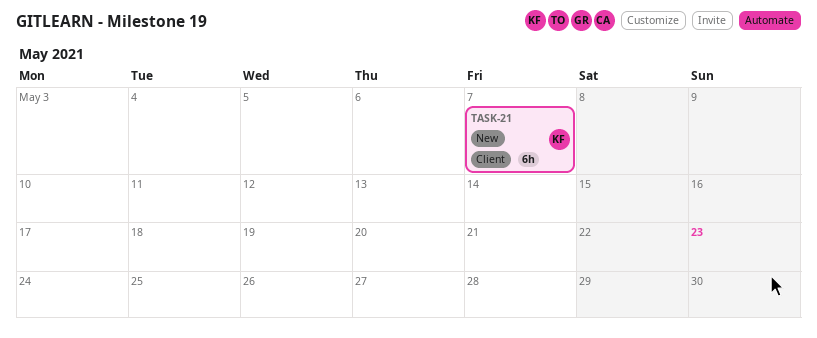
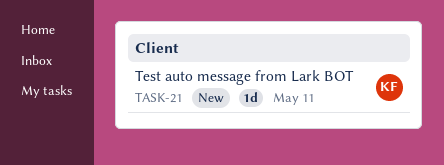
TASK-21, estimate: 6h -> 1d
TASK-21, due: May 7 -> May 11

